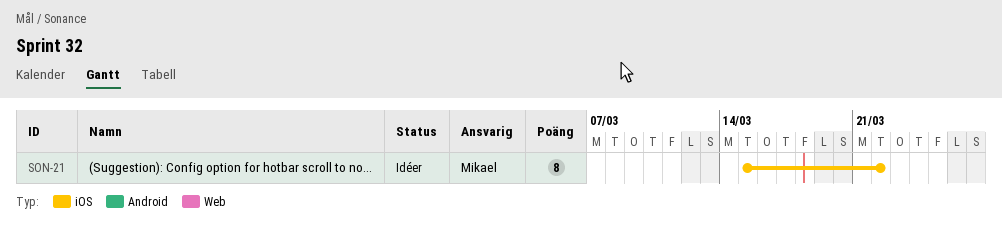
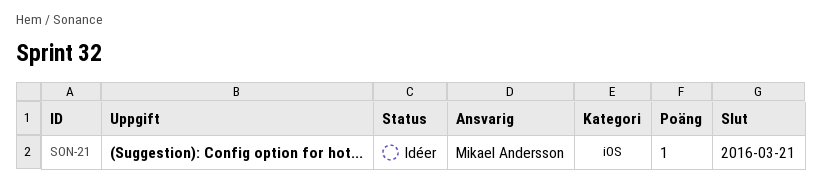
SON-21, estimate: 8 -> 1
SON-21, due: Mar 22 -> Mar 21

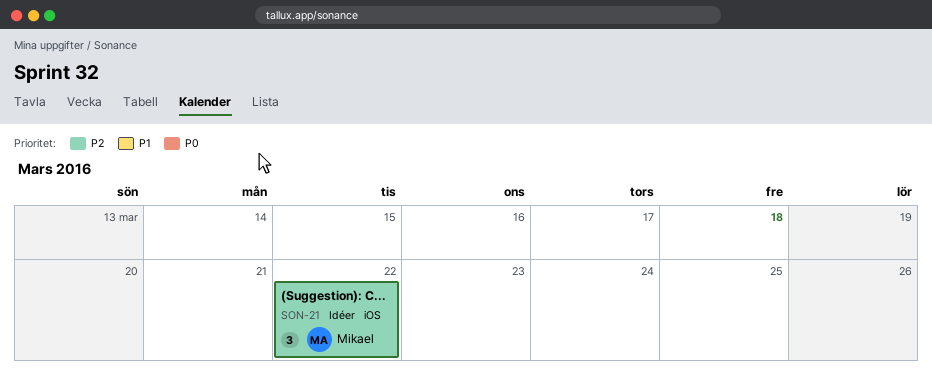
SON-21, estimate: 1 -> 3
SON-21, due: Mar 21 -> Mar 22

